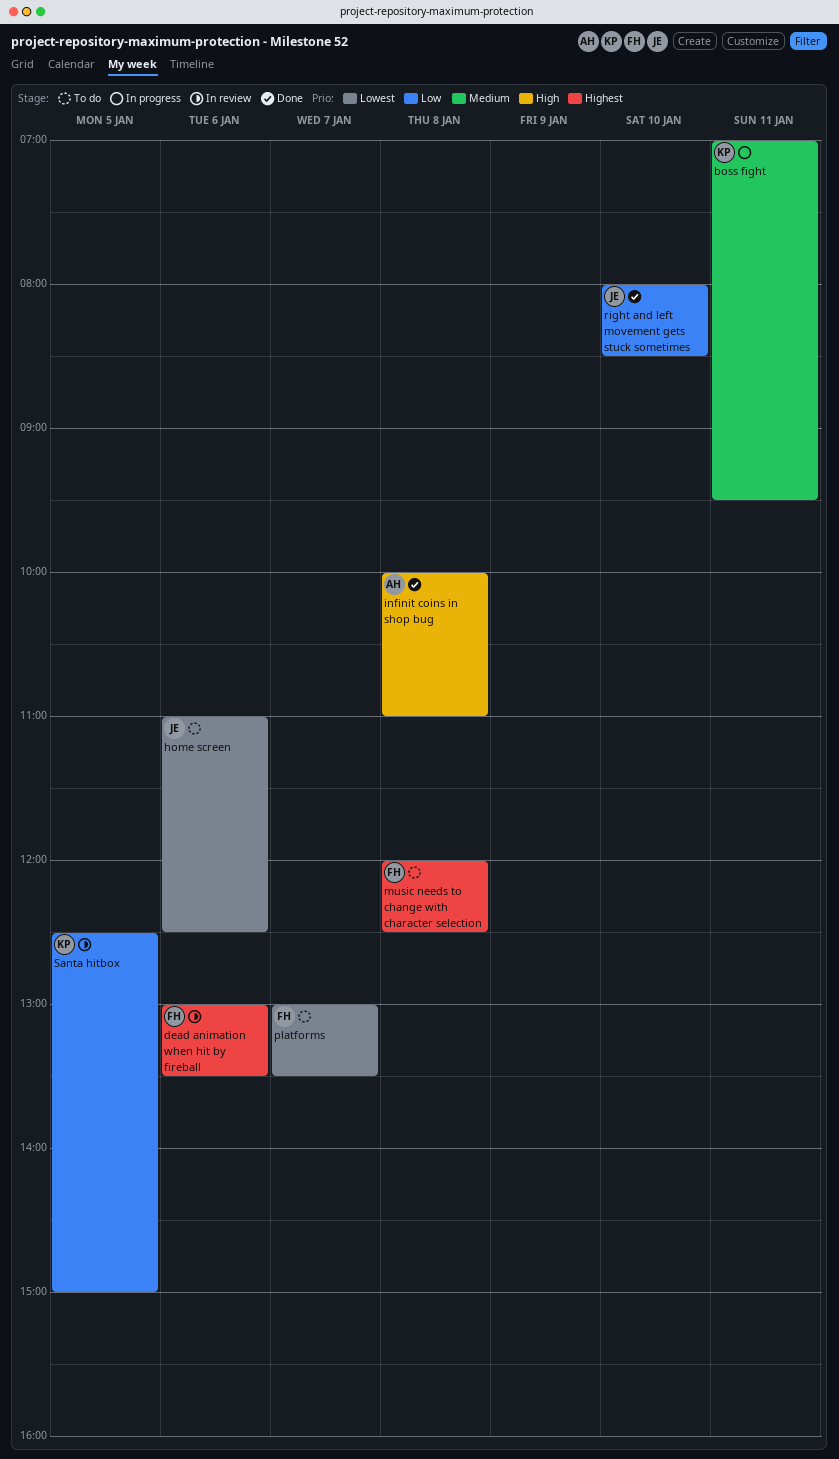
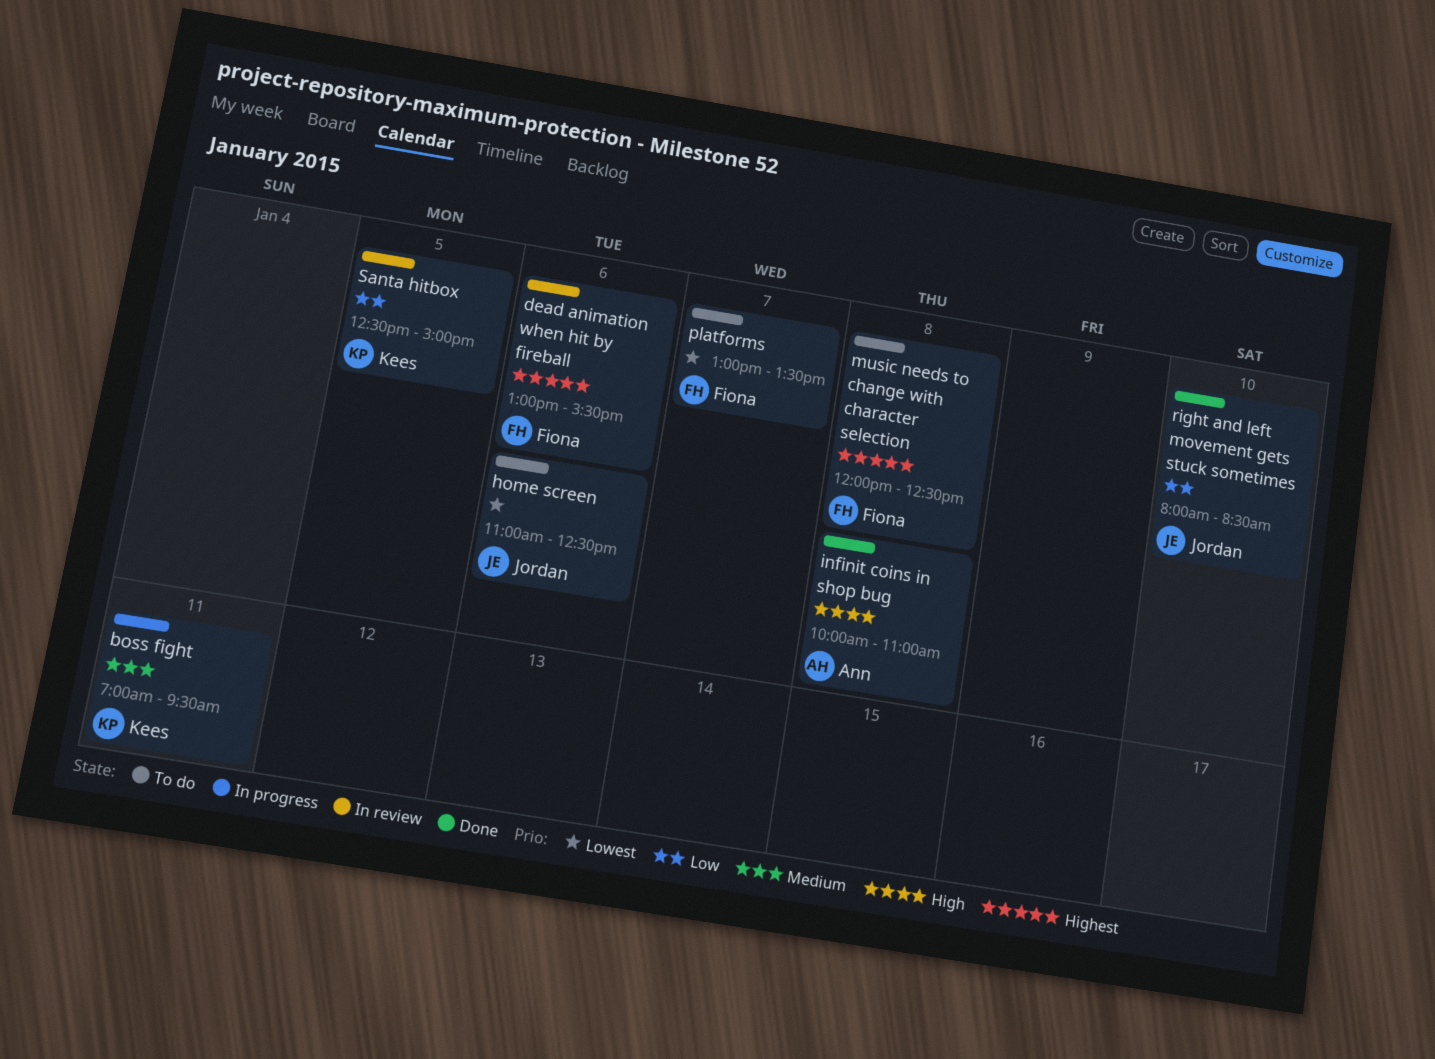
dead animation when hit by fireball, ends: 13:30 -> 15:30

